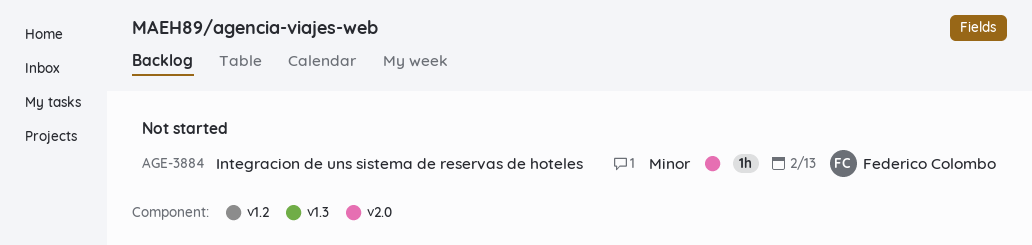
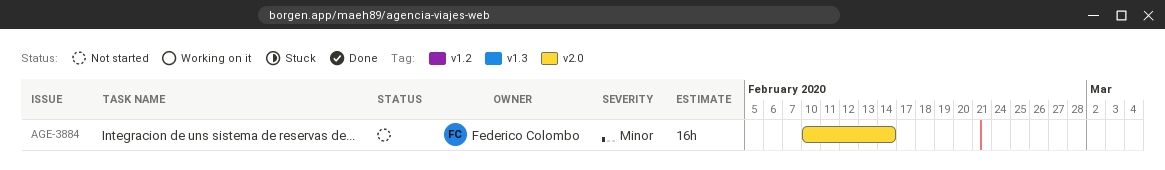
AGE-3884, estimate: 1h -> 16h
AGE-3884, due: Feb 13 -> Feb 14

